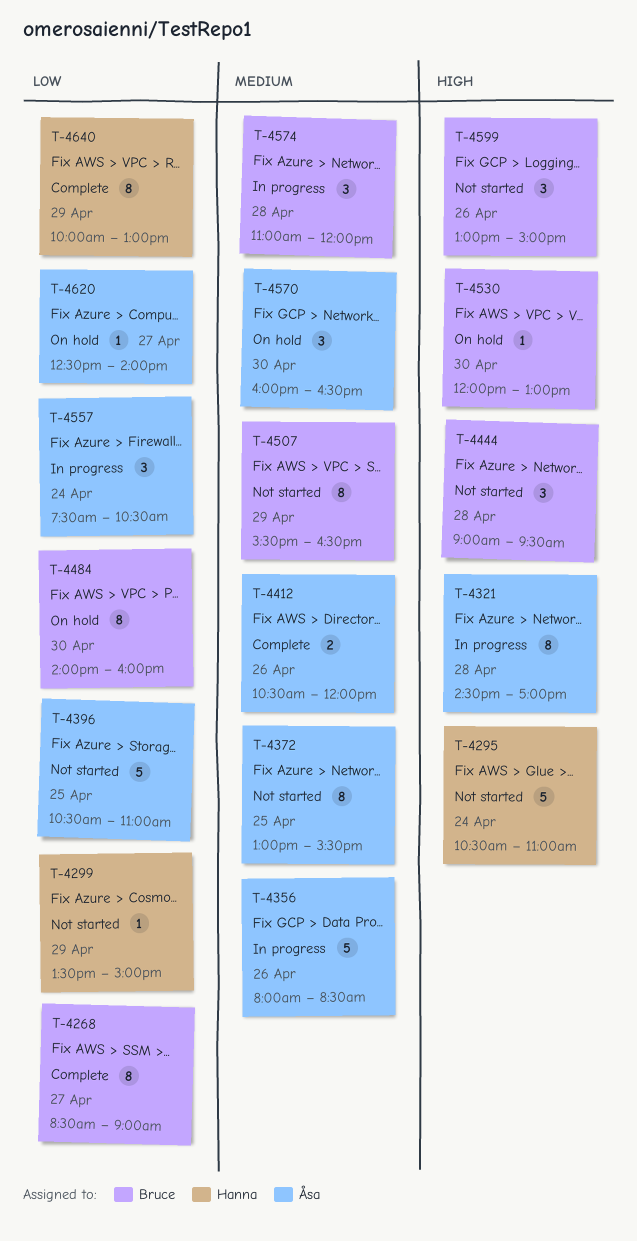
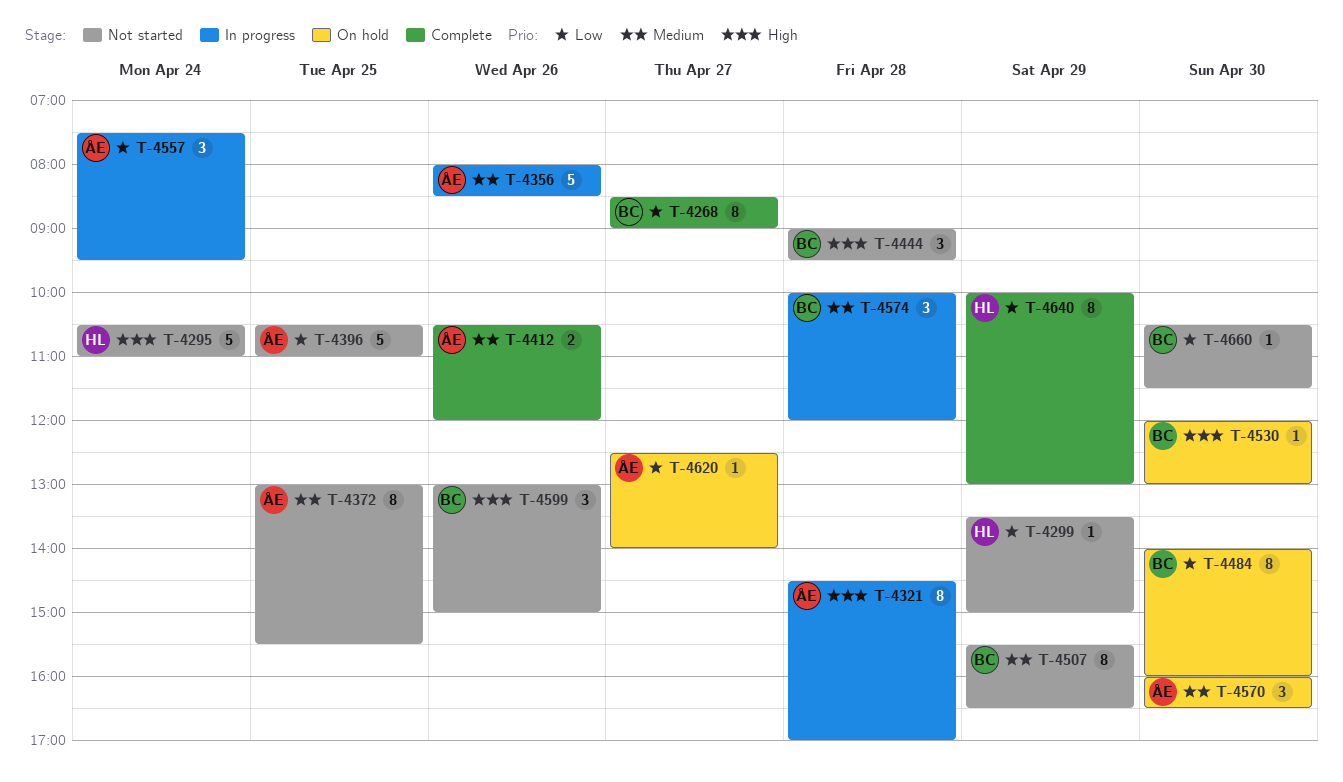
T-4557, ends: 10:30 -> 09:30
T-4574, begins: 11:00 -> 10:00
T-4660: none -> present

